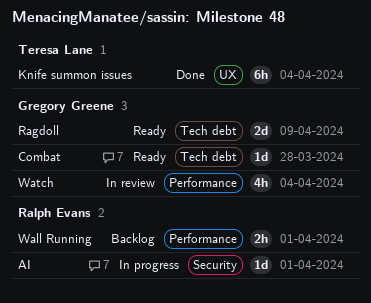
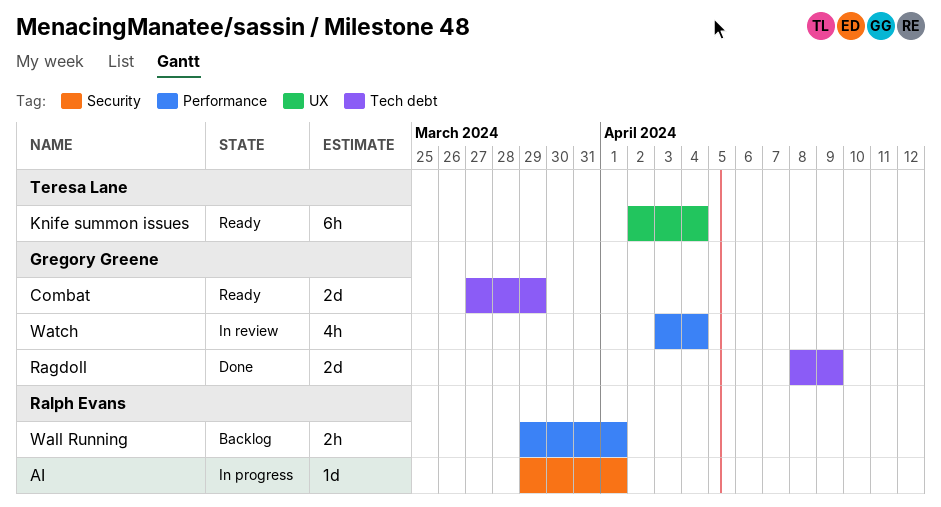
Combat, estimate: 1d -> 2d
Combat, due: Mar 28 -> Mar 29
Knife summon issues, status: Done -> Ready
Ragdoll, status: Ready -> Done

